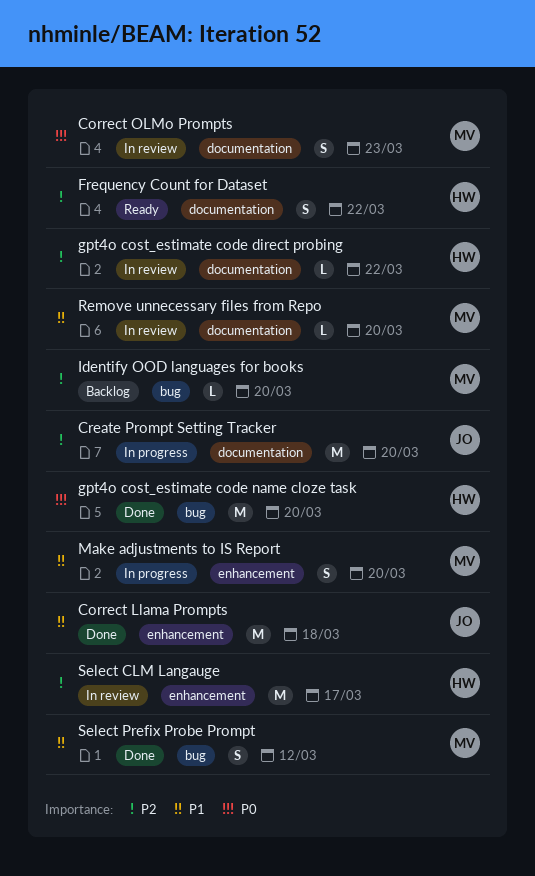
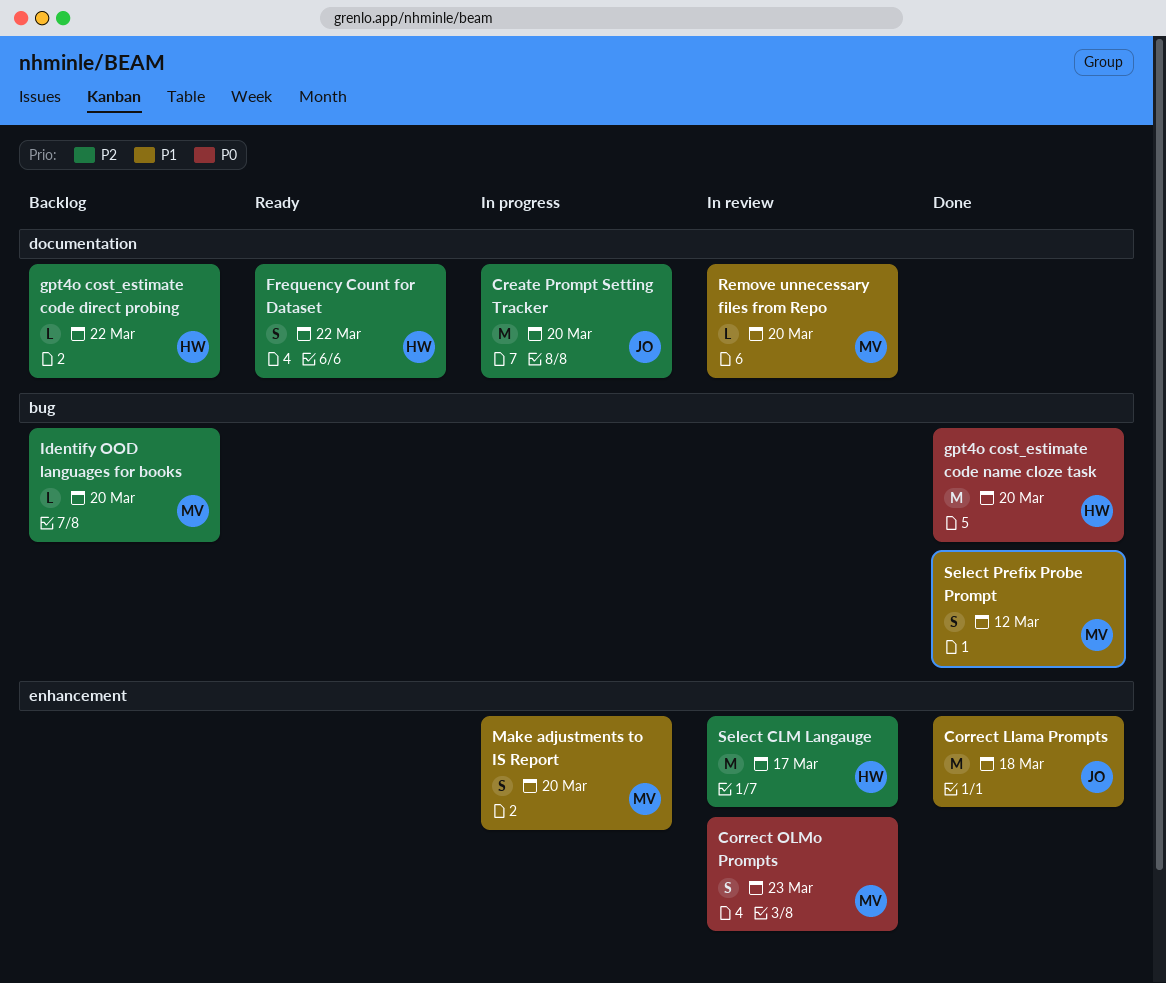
Correct OLMo Prompts, label: documentation -> enhancement
gpt4o cost_estimate code direct probing, status: In review -> Backlog

